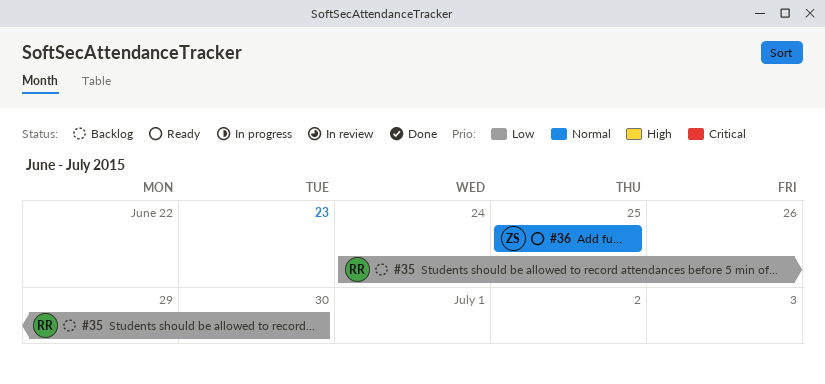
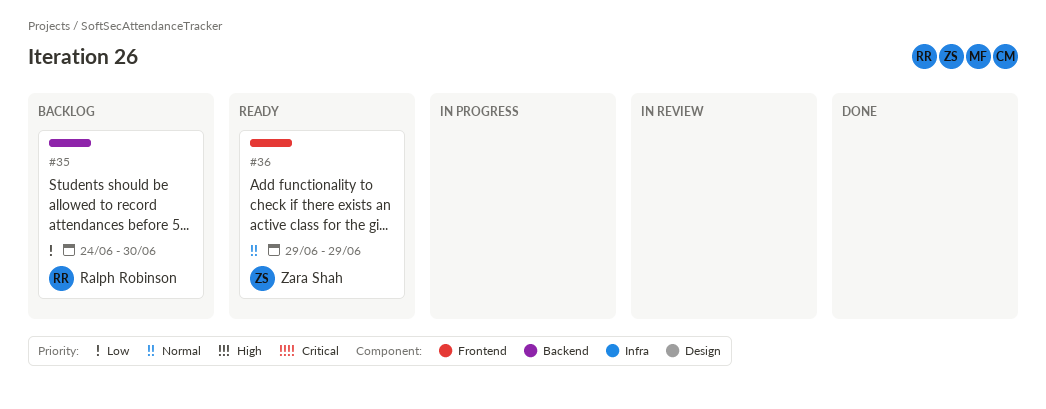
#36, start: Jun 25 -> Jun 29
#36, due: Jun 25 -> Jun 29

